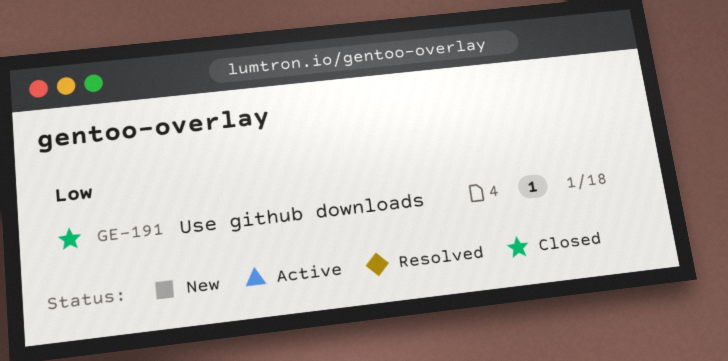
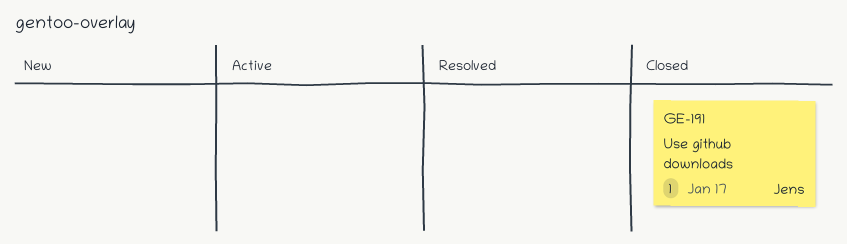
GE-191, due: Jan 18 -> Jan 17

